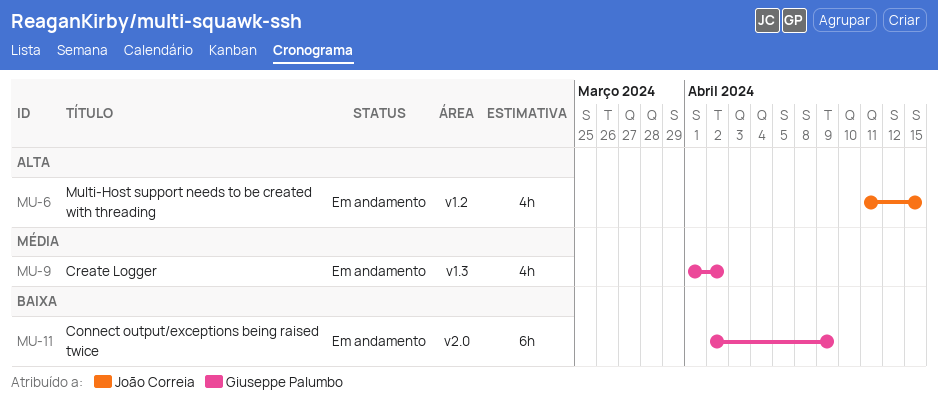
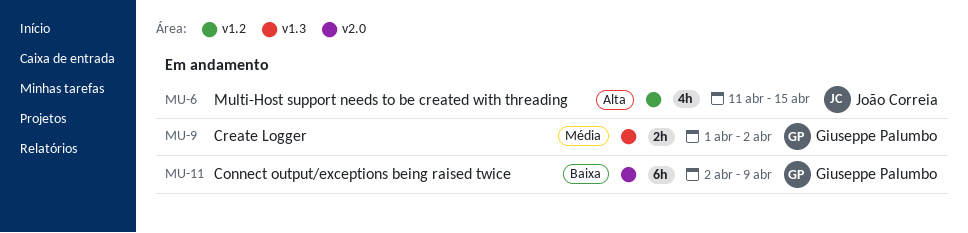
MU-9, estimate: 4h -> 2h

